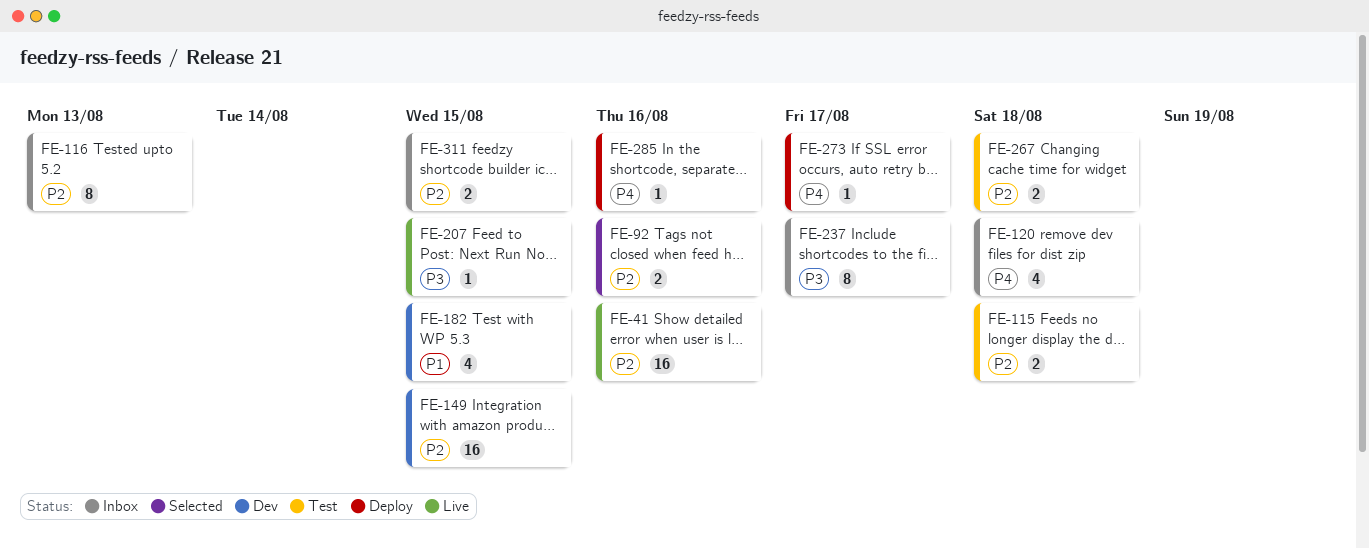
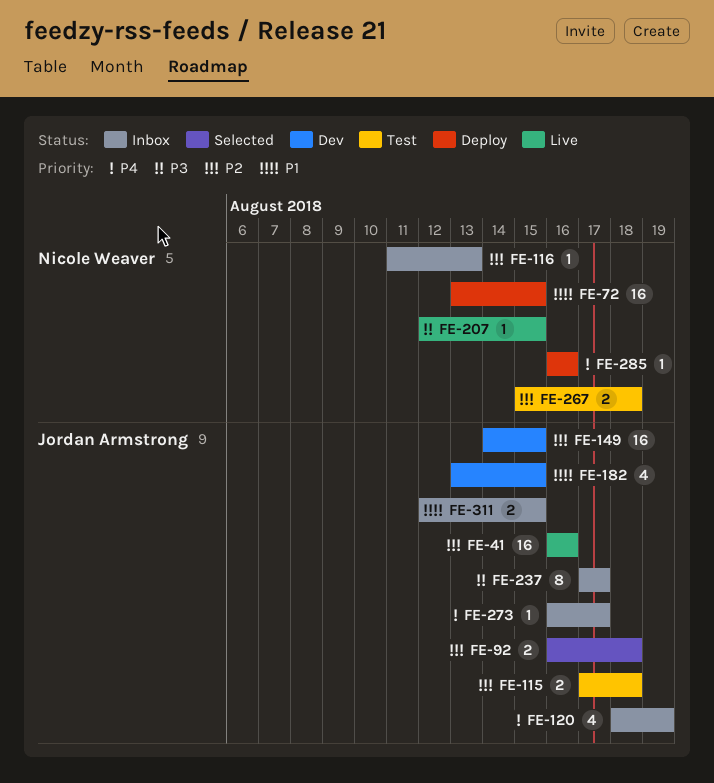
FE-72: none -> present
FE-92, due: Aug 16 -> Aug 18
FE-116, estimate: 8 -> 1
FE-120, due: Aug 18 -> Aug 19
FE-273, status: Deploy -> Inbox
FE-311, priority: P2 -> P1

